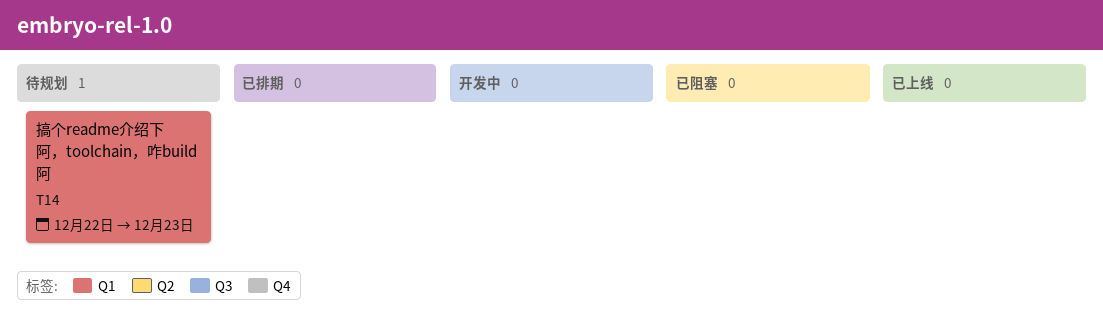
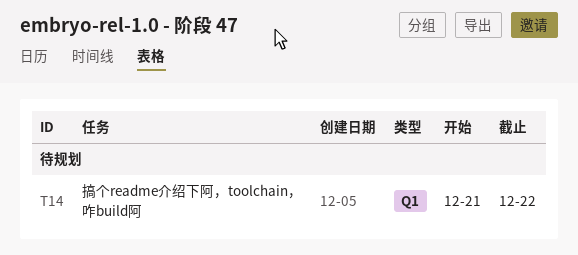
T14, start: Dec 22 -> Dec 21
T14, due: Dec 23 -> Dec 22

